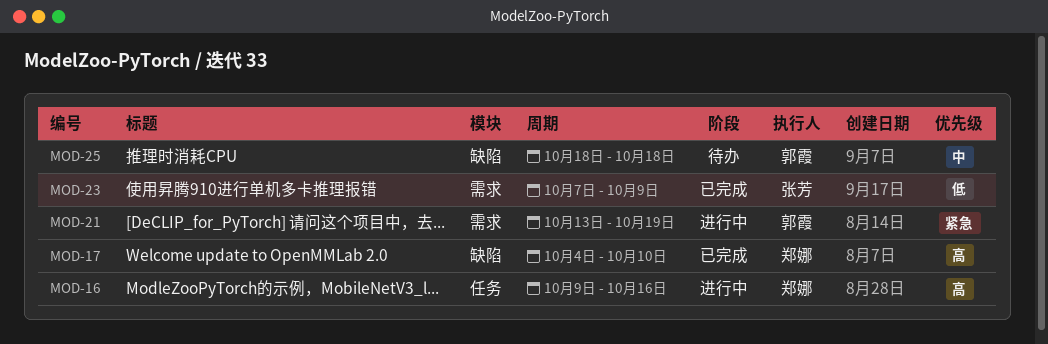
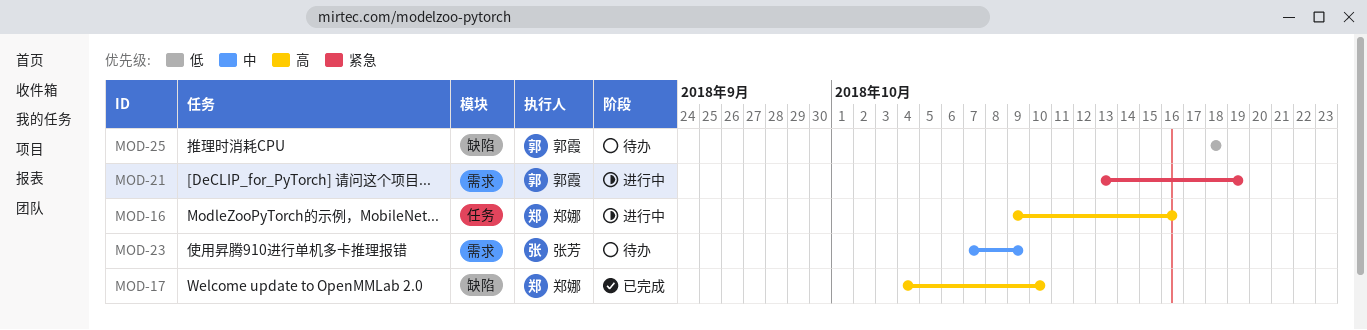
MOD-23, status: 已完成 -> 待办
MOD-23, priority: 低 -> 中
MOD-25, priority: 中 -> 低

